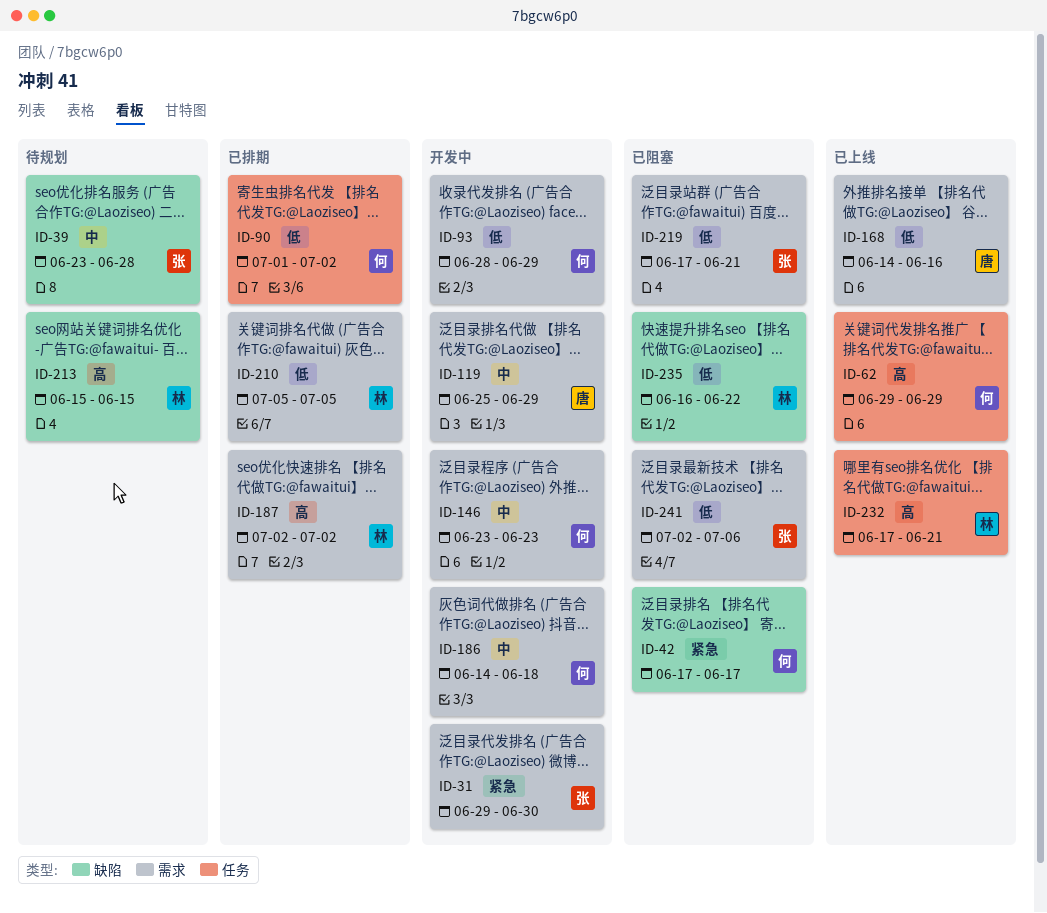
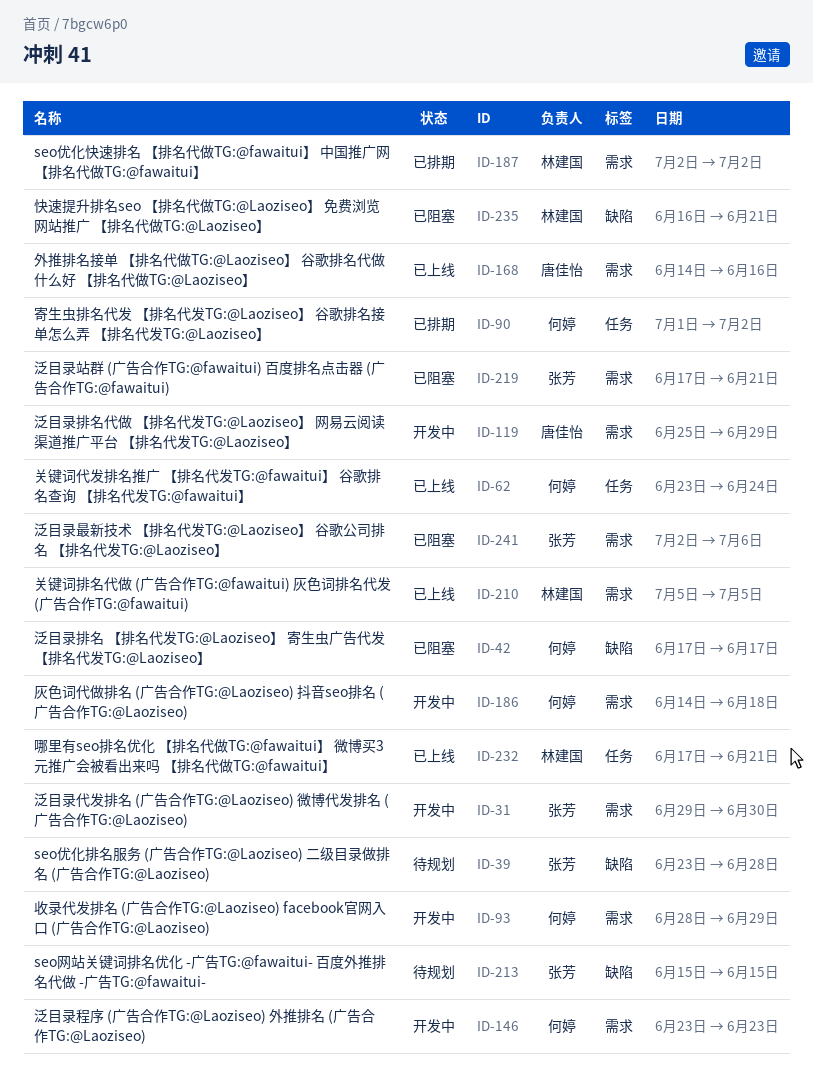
ID-62, start: Jun 29 -> Jun 23
ID-62, due: Jun 29 -> Jun 24
ID-210, status: 已排期 -> 已上线
ID-213, owner: 林建国 -> 张芳
ID-235, due: Jun 22 -> Jun 21

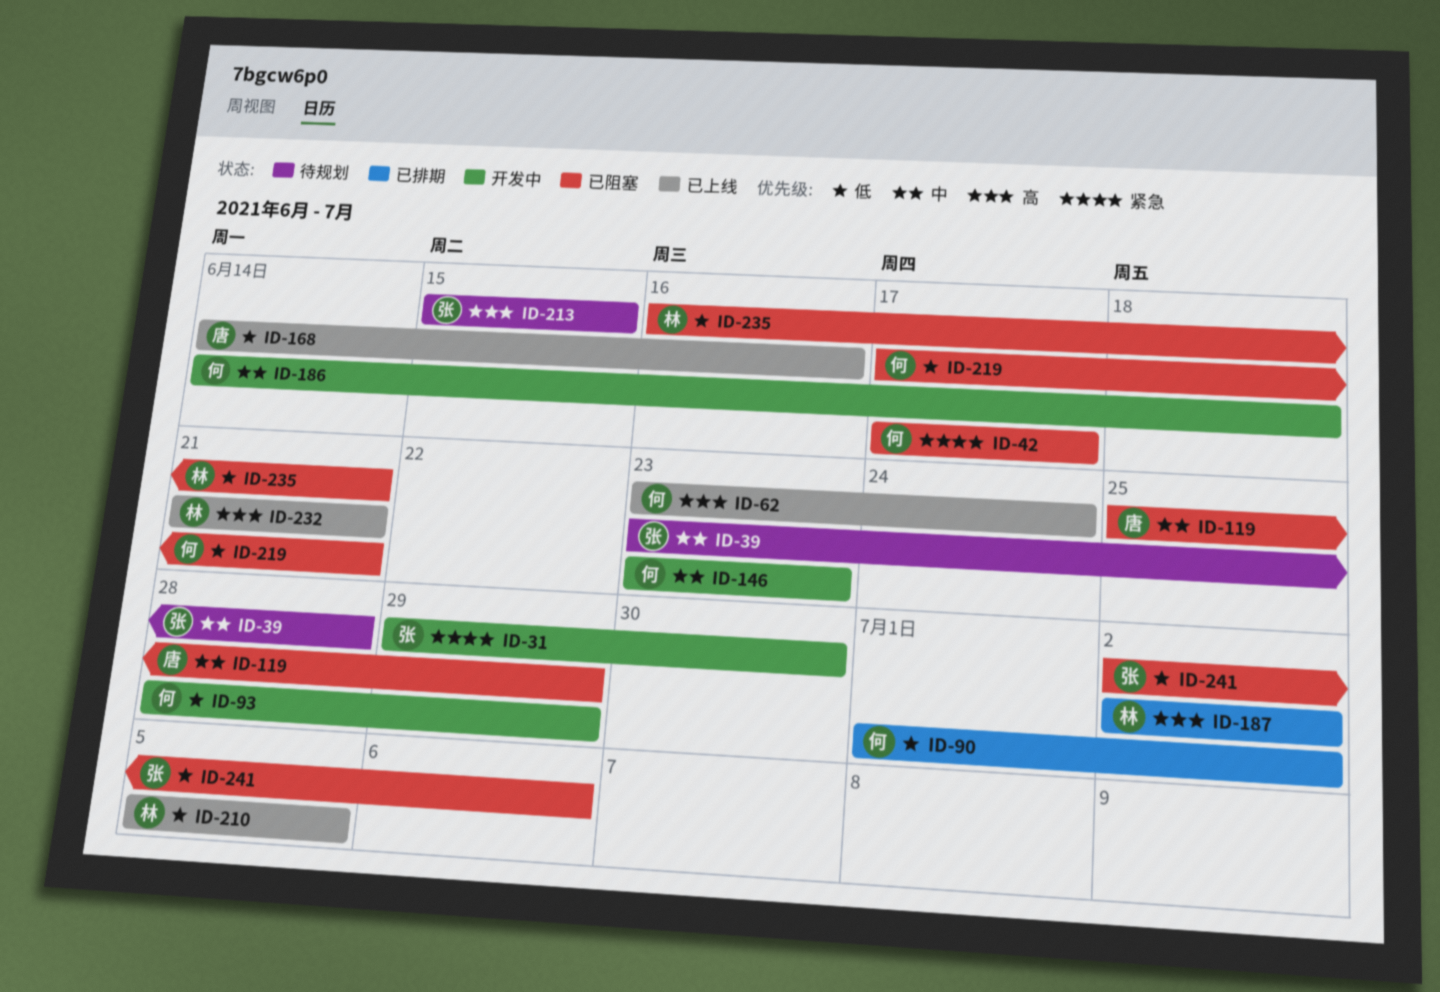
ID-119, status: 开发中 -> 已阻塞
ID-219, owner: 张芳 -> 何婷
ID-232, start: Jun 17 -> Jun 21

